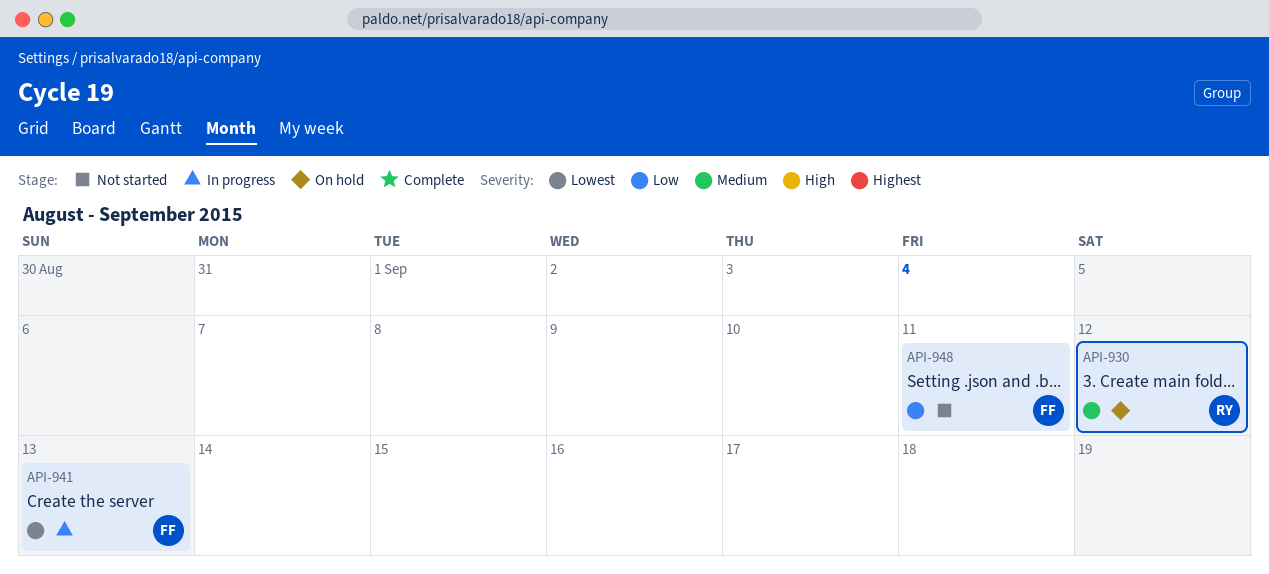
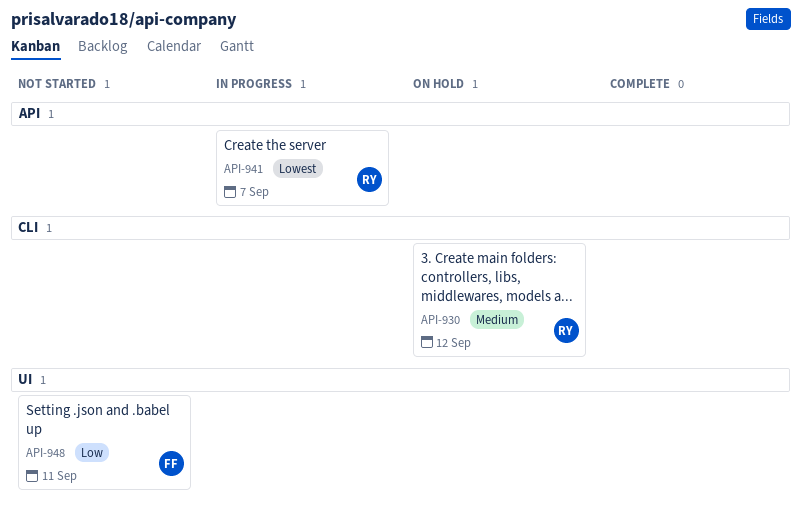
API-941, owner: FF -> RY
API-941, due: Sep 13 -> Sep 7

